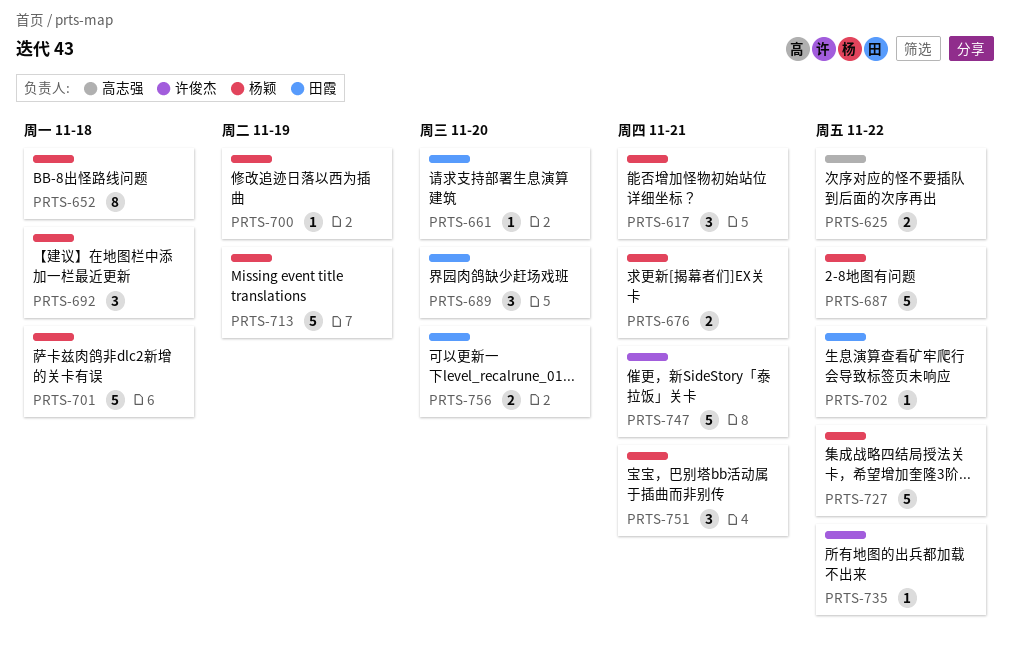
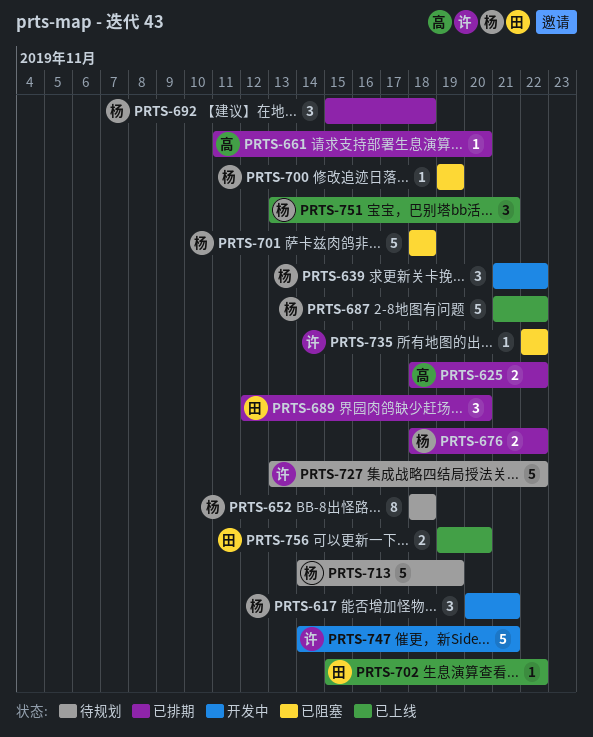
PRTS-639: none -> present
PRTS-661, owner: 田霞 -> 高志强
PRTS-676, due: Nov 21 -> Nov 22
PRTS-727, owner: 杨颖 -> 许俊杰

